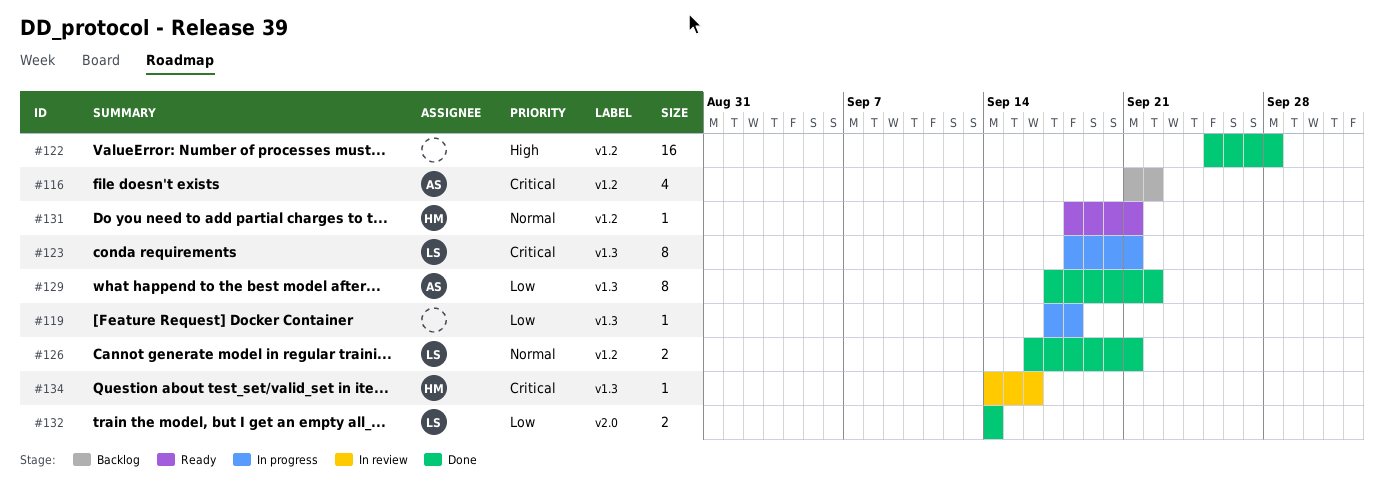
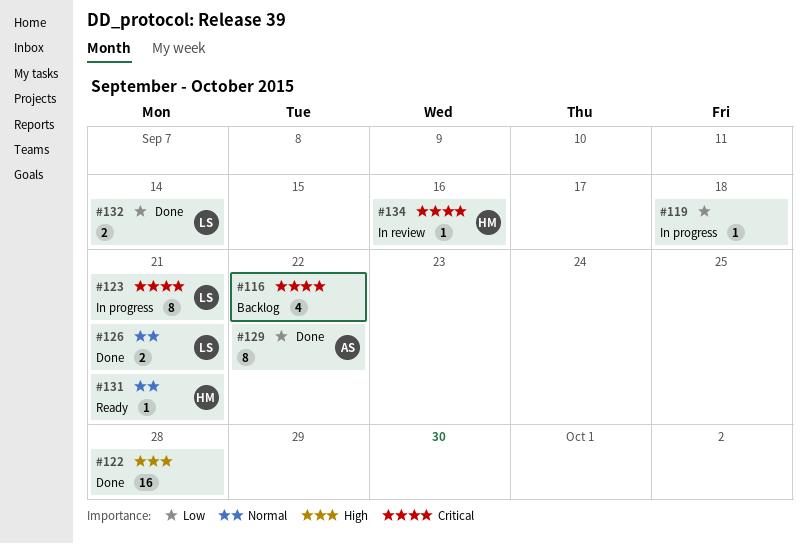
#116, owner: AS -> none

